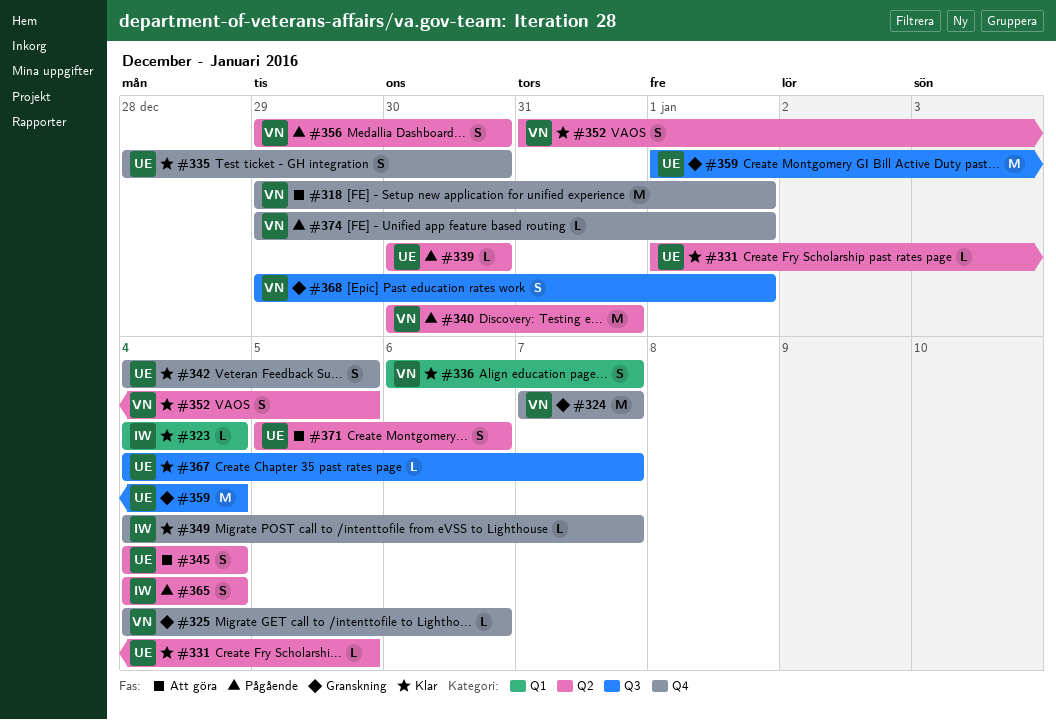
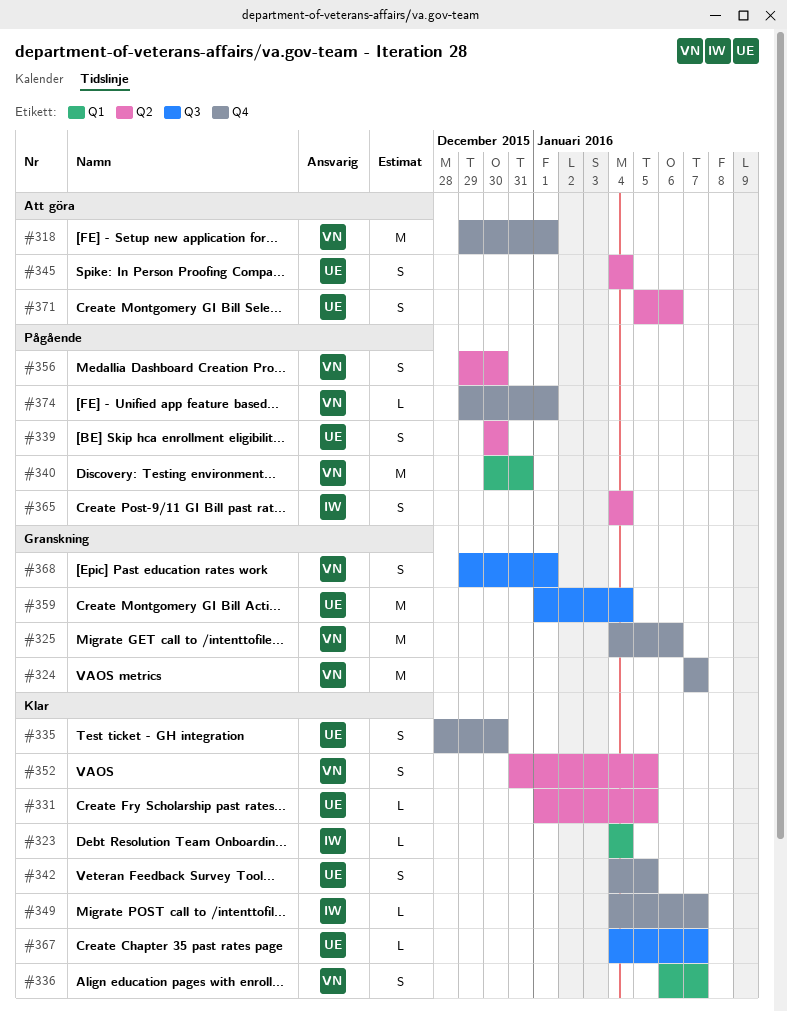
#325, estimate: L -> M
#339, estimate: L -> S
#340, label: Q2 -> Q1

